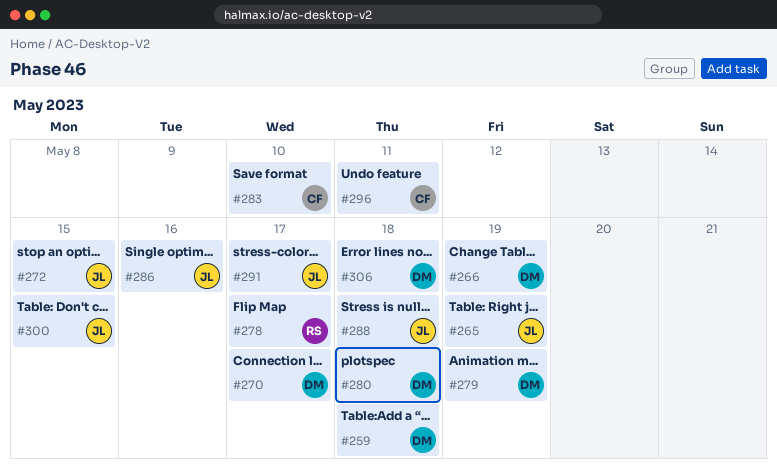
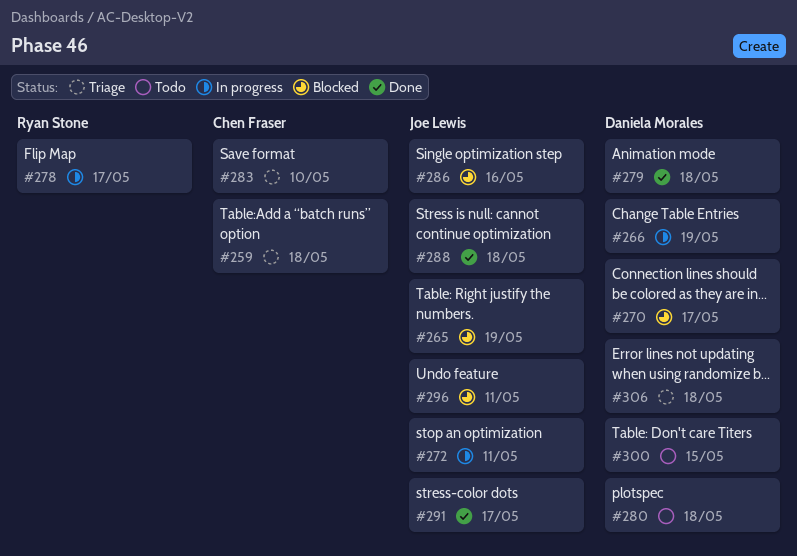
#259, owner: Daniela Morales -> Chen Fraser
#272, due: May 15 -> May 11
#279, due: May 19 -> May 18
#296, owner: Chen Fraser -> Joe Lewis
#300, owner: Joe Lewis -> Daniela Morales

